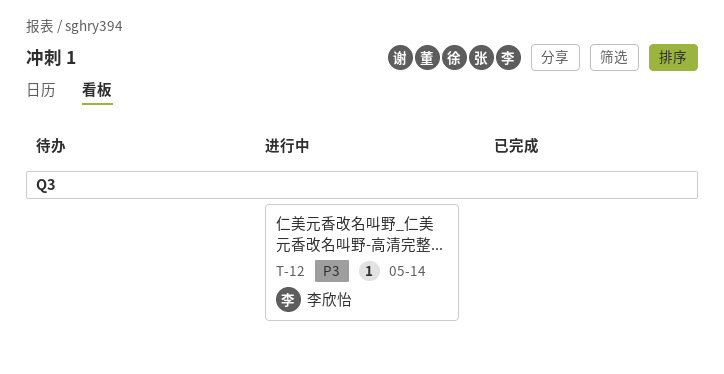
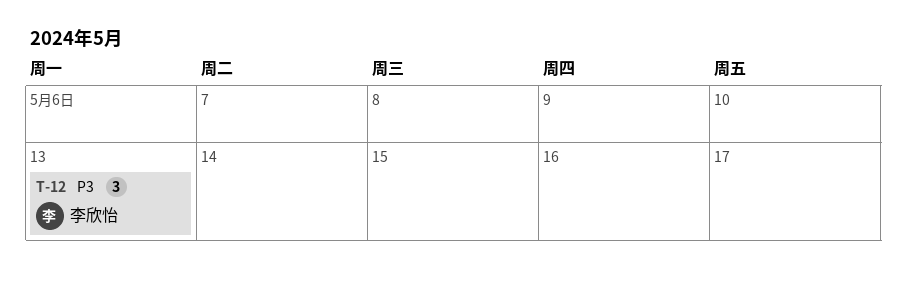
T-12, estimate: 1 -> 3
T-12, due: May 14 -> May 13

